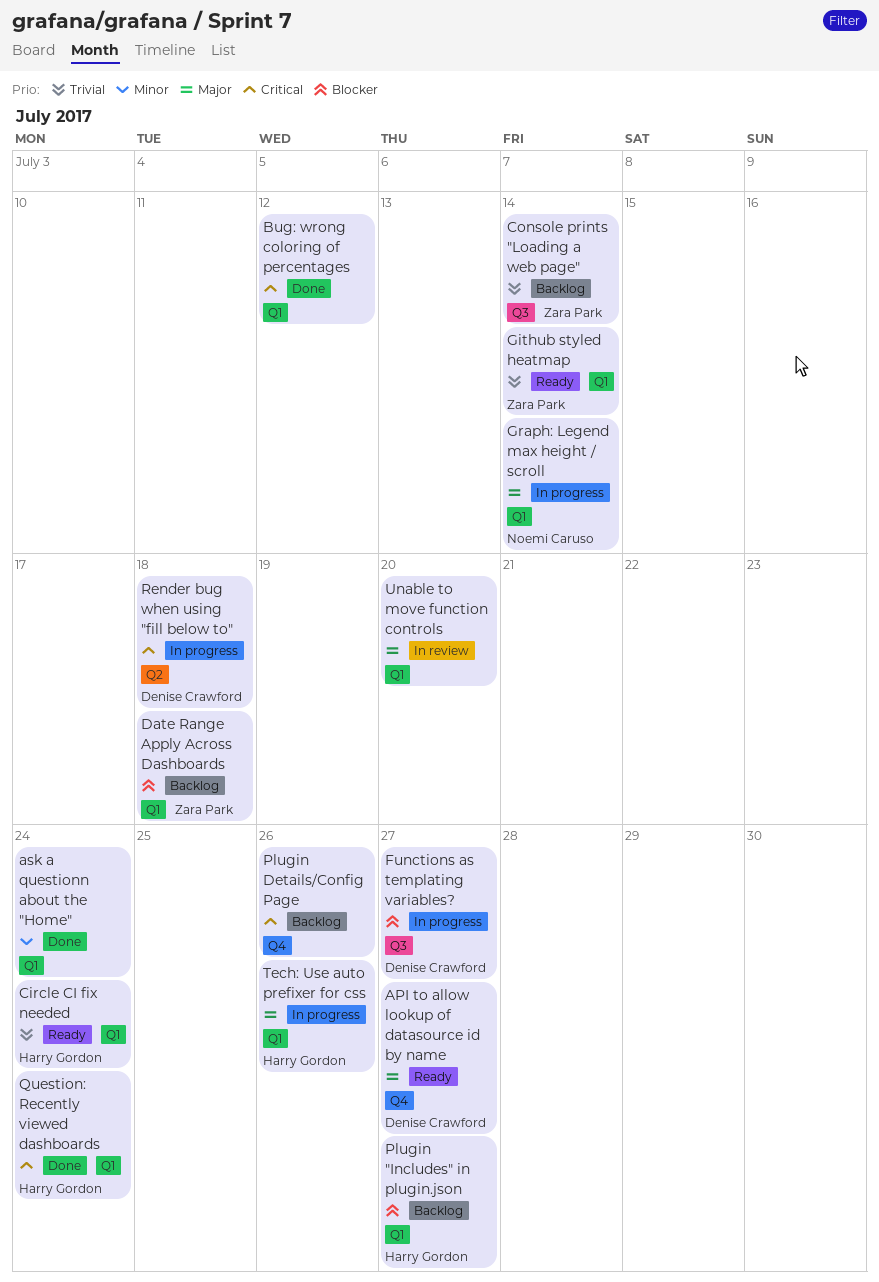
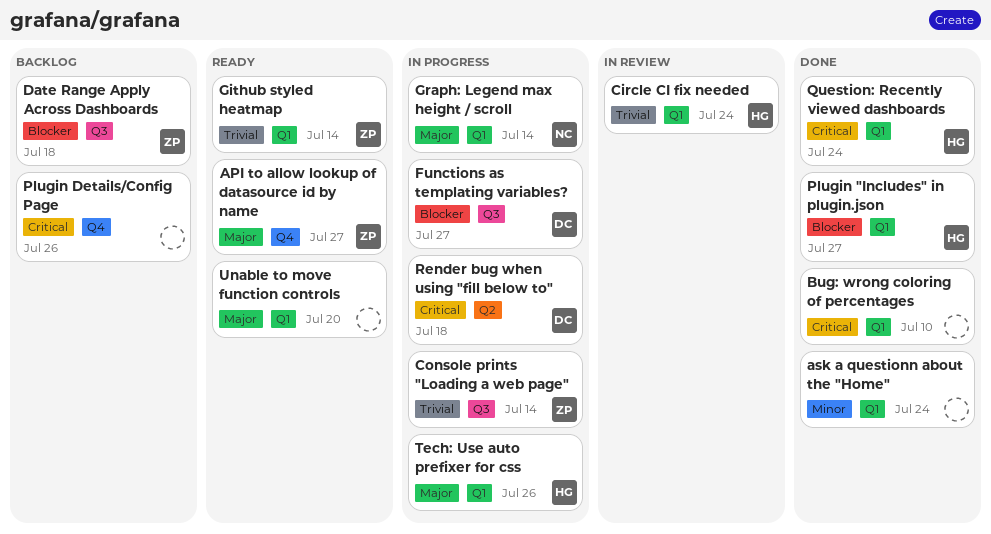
API to allow lookup of datasource id by name, owner: Denise Crawford -> Zara Park
Bug: wrong coloring of percentages, due: Jul 12 -> Jul 10
Circle CI fix needed, status: Ready -> In review
Console prints "Loading a web page", status: Backlog -> In progress
Date Range Apply Across Dashboards, label: Q1 -> Q3
Plugin "Includes" in plugin.json, status: Backlog -> Done
Unable to move function controls, status: In review -> Ready

